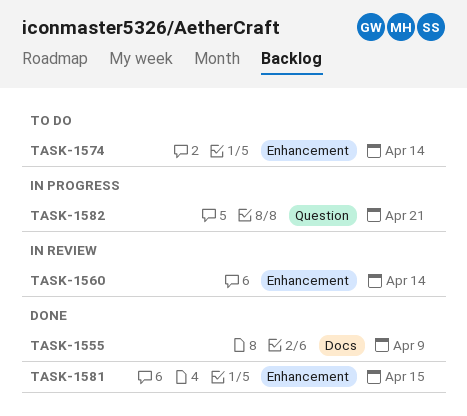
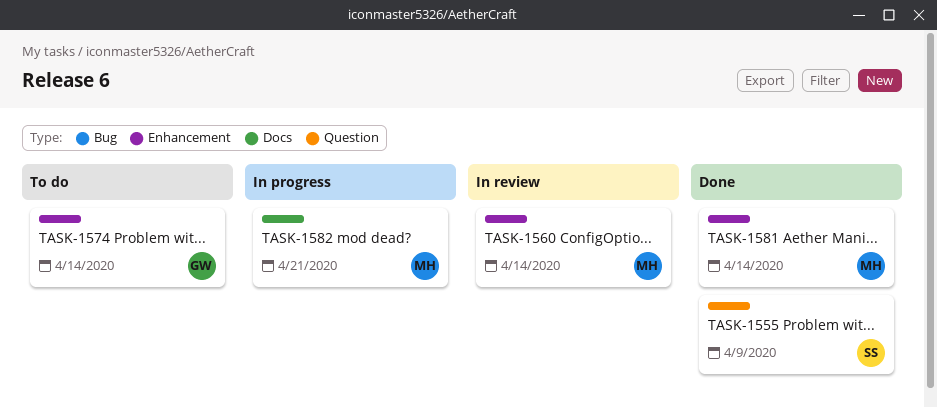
TASK-1555, label: Docs -> Question
TASK-1581, due: Apr 15 -> Apr 14
TASK-1582, label: Question -> Docs

